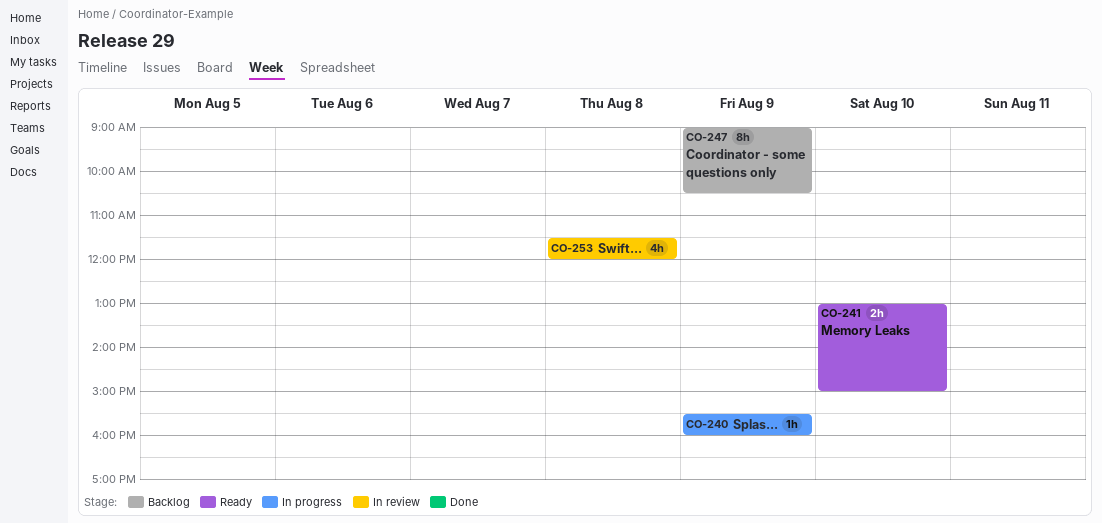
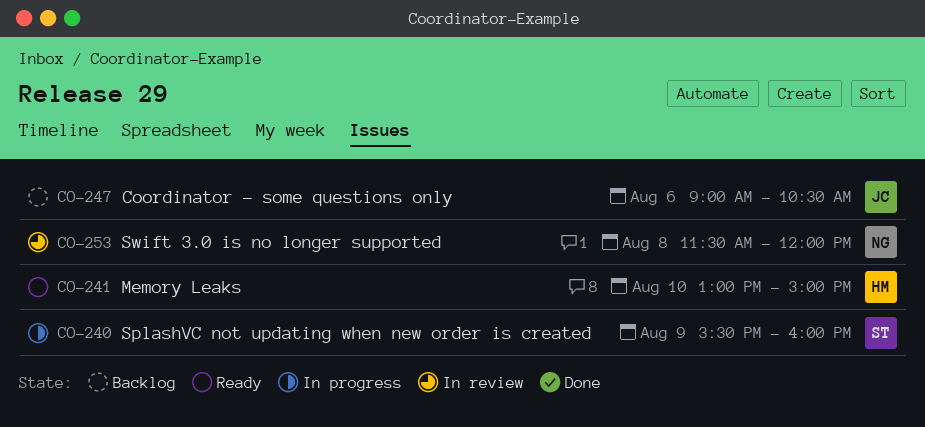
CO-247, day: Aug 9 -> Aug 6

